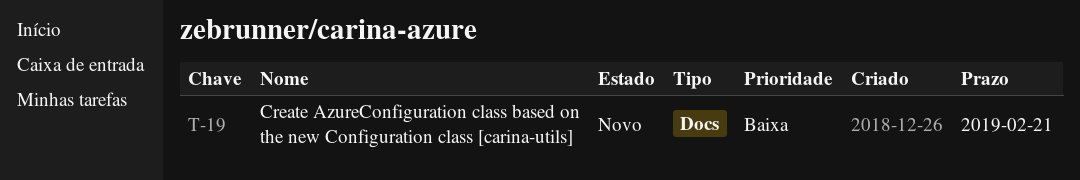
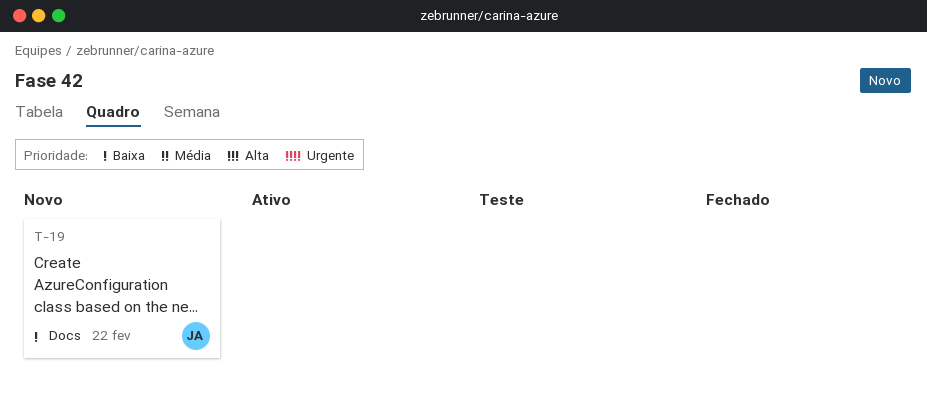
T-19, due: Feb 21 -> Feb 22

